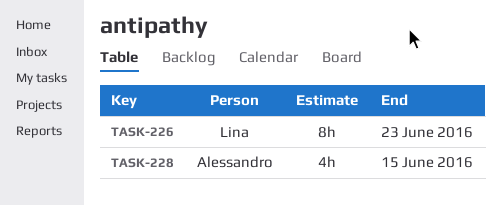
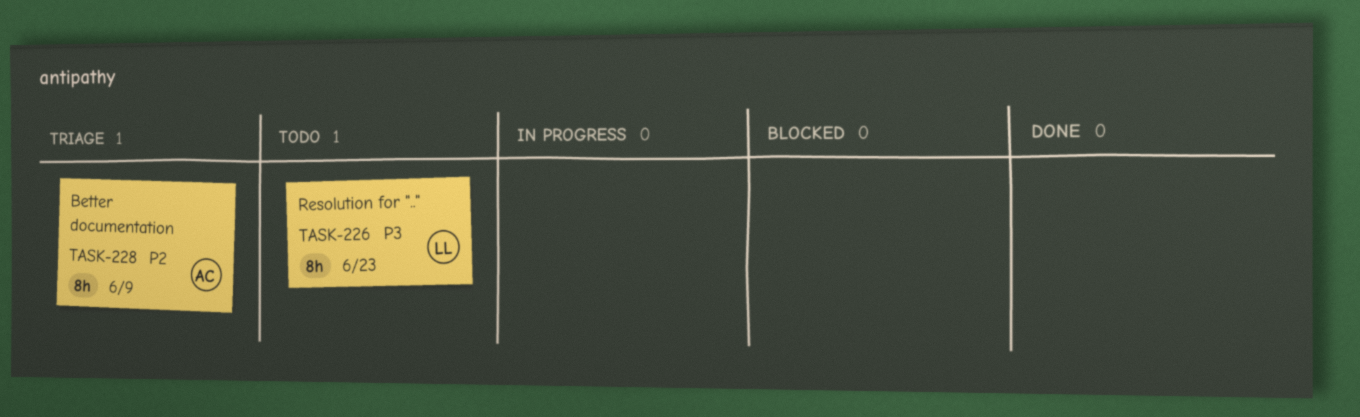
TASK-228, estimate: 4h -> 8h
TASK-228, due: Jun 15 -> Jun 9

